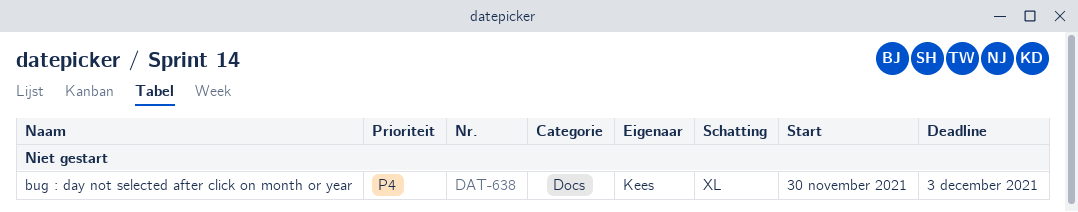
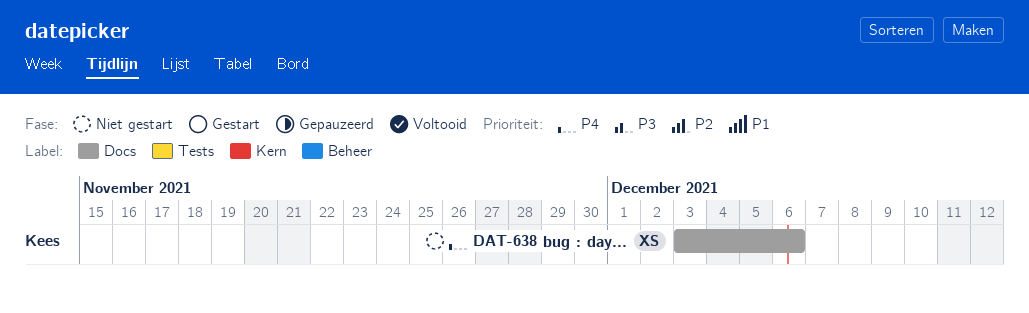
DAT-638, estimate: XL -> XS
DAT-638, start: Nov 30 -> Dec 3
DAT-638, due: Dec 3 -> Dec 6

